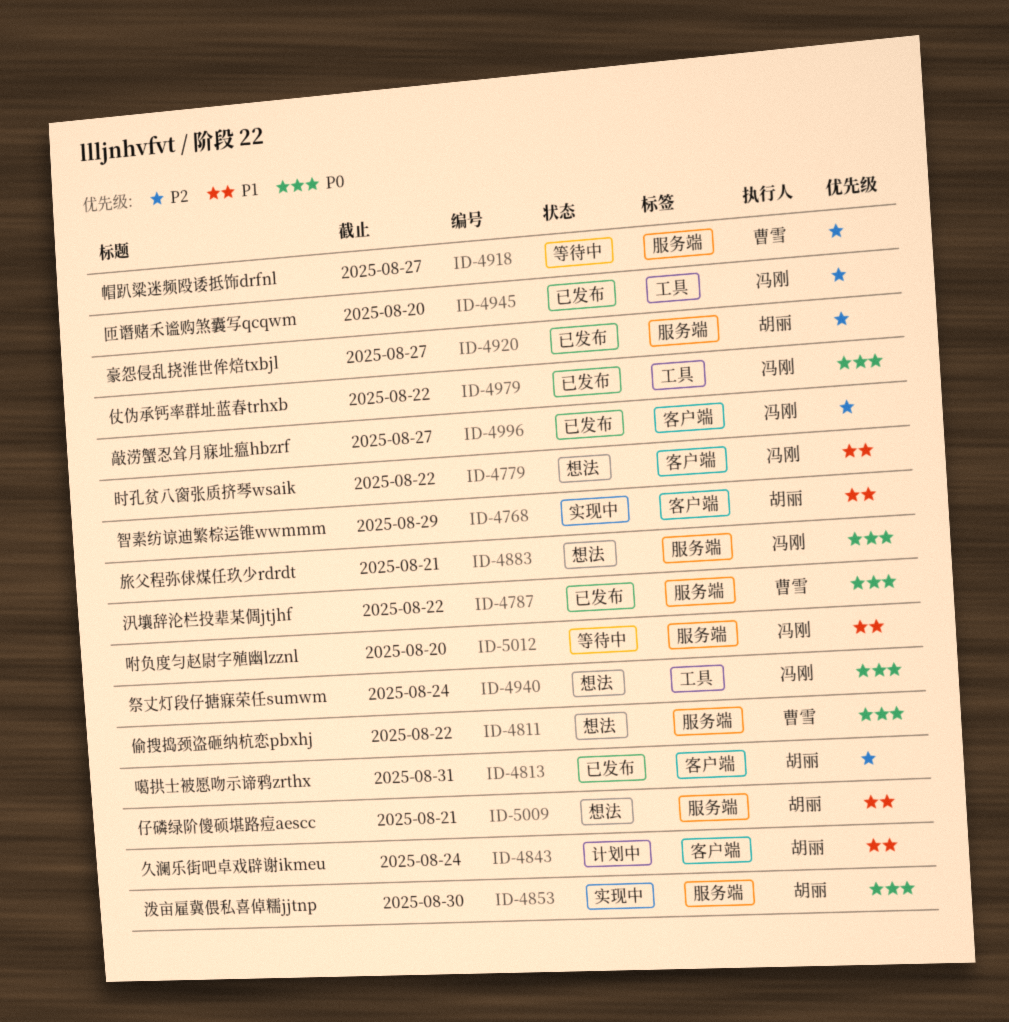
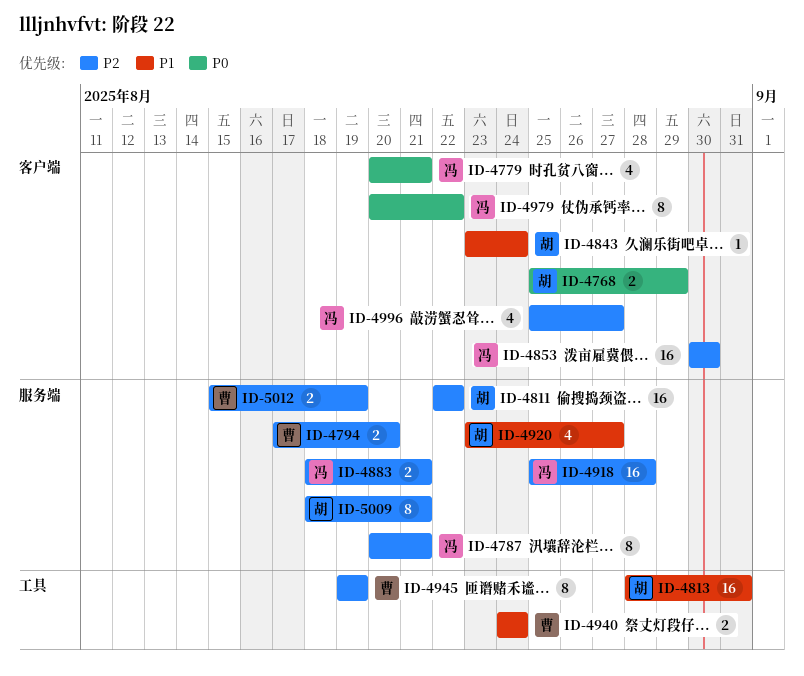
ID-4768, priority: P1 -> P0
ID-4779, priority: P1 -> P0
ID-4779, due: Aug 22 -> Aug 21
ID-4787, owner: 曹雪 -> 冯刚
ID-4787, priority: P0 -> P2
ID-4787, due: Aug 22 -> Aug 21
ID-4794: none -> present
ID-4811, owner: 曹雪 -> 胡丽
ID-4811, priority: P0 -> P2
ID-4813, priority: P2 -> P1
ID-4813, label: 客户端 -> 工具
ID-4853, owner: 胡丽 -> 冯刚
ID-4853, priority: P0 -> P2
ID-4853, label: 服务端 -> 客户端
ID-4883, priority: P0 -> P2
ID-4918, owner: 曹雪 -> 冯刚
ID-4918, due: Aug 27 -> Aug 28
ID-4920, priority: P2 -> P1
ID-4940, owner: 冯刚 -> 曹雪
ID-4940, priority: P0 -> P1
ID-4945, owner: 冯刚 -> 曹雪
ID-4945, due: Aug 20 -> Aug 19
ID-4979, label: 工具 -> 客户端
ID-5009, priority: P1 -> P2
ID-5012, owner: 冯刚 -> 曹雪
ID-5012, priority: P1 -> P2
ID-5012, due: Aug 20 -> Aug 19

